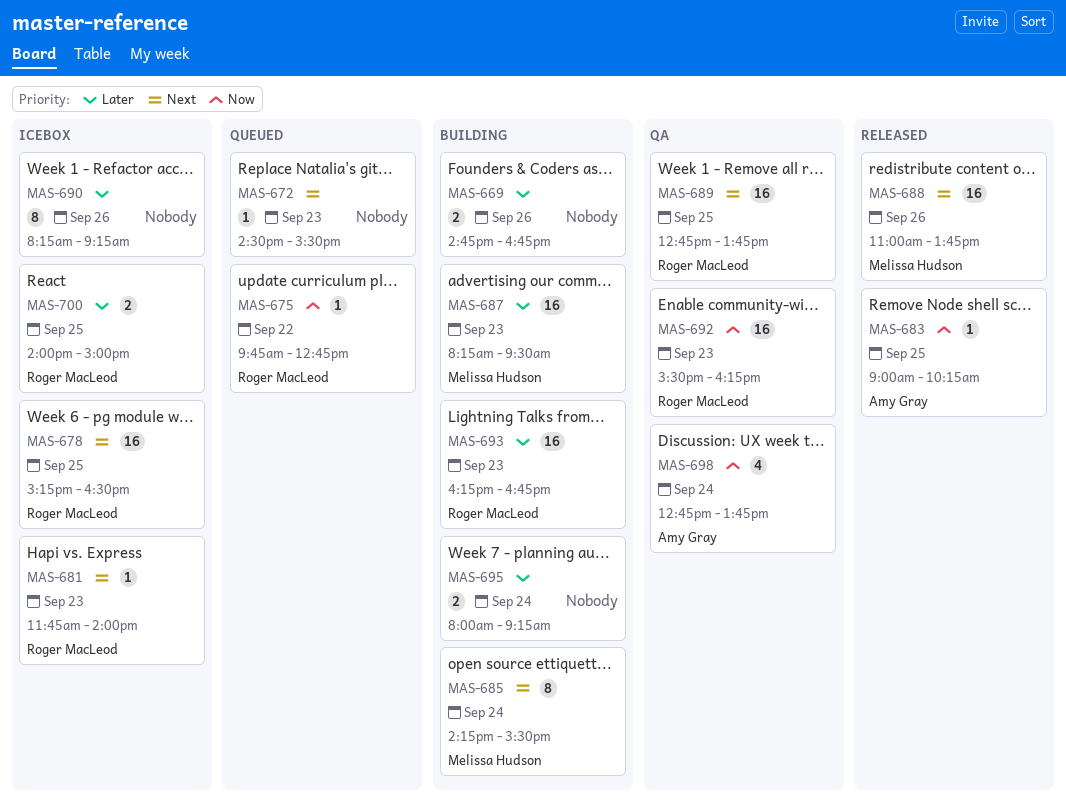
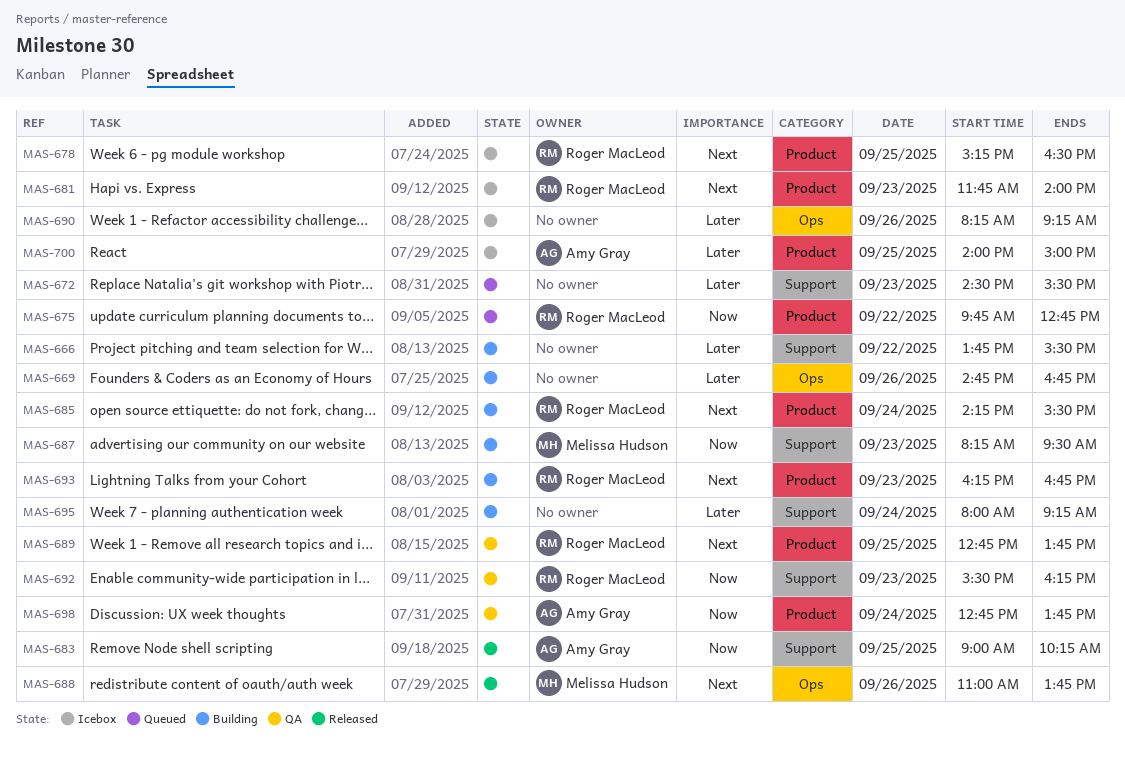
MAS-666: none -> present
MAS-672, priority: Next -> Later
MAS-685, owner: Melissa Hudson -> Roger MacLeod
MAS-687, priority: Later -> Now
MAS-693, priority: Later -> Next
MAS-700, owner: Roger MacLeod -> Amy Gray

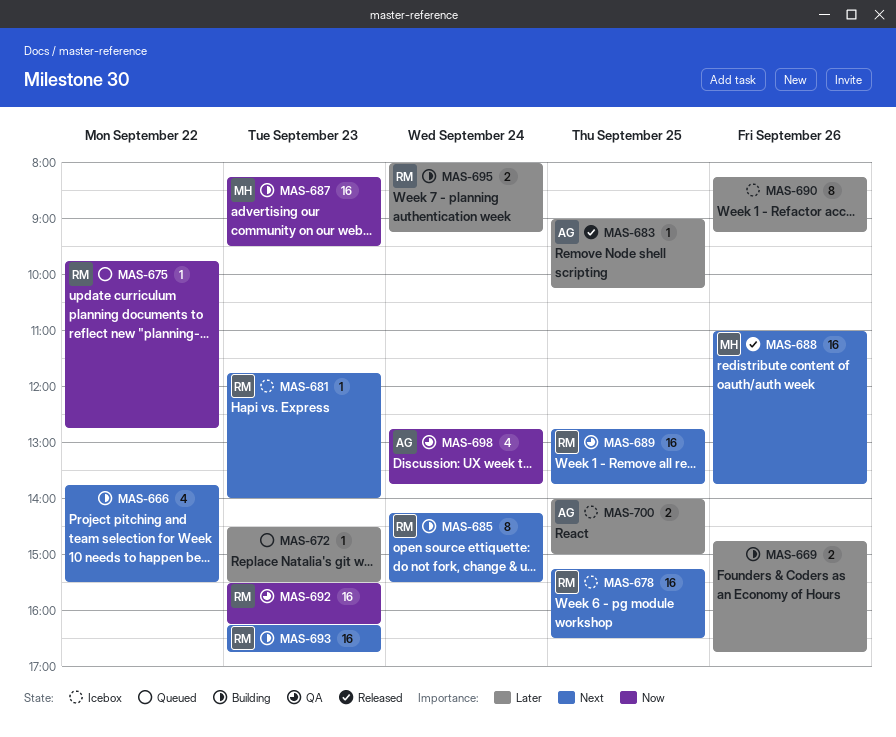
MAS-666, priority: Later -> Next
MAS-683, priority: Now -> Later
MAS-695, owner: none -> Roger MacLeod

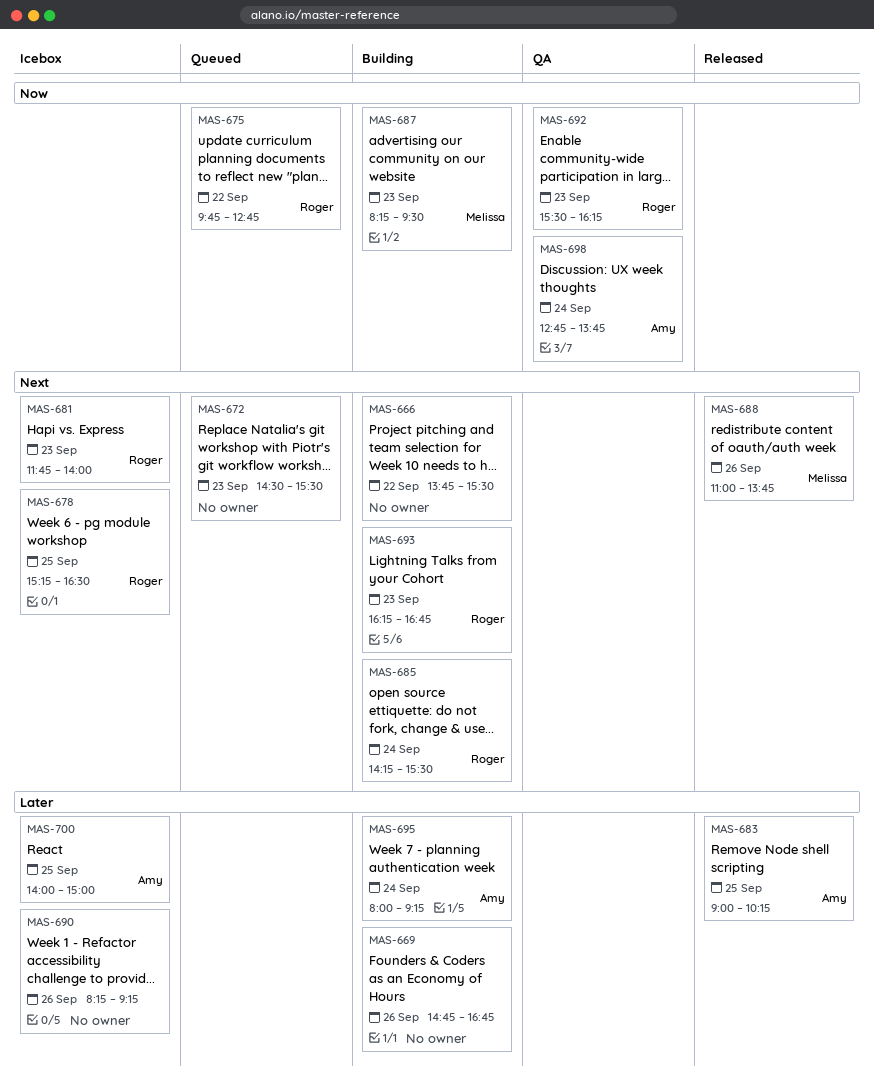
MAS-672, priority: Later -> Next
MAS-689: present -> none
MAS-695, owner: Roger -> Amy

